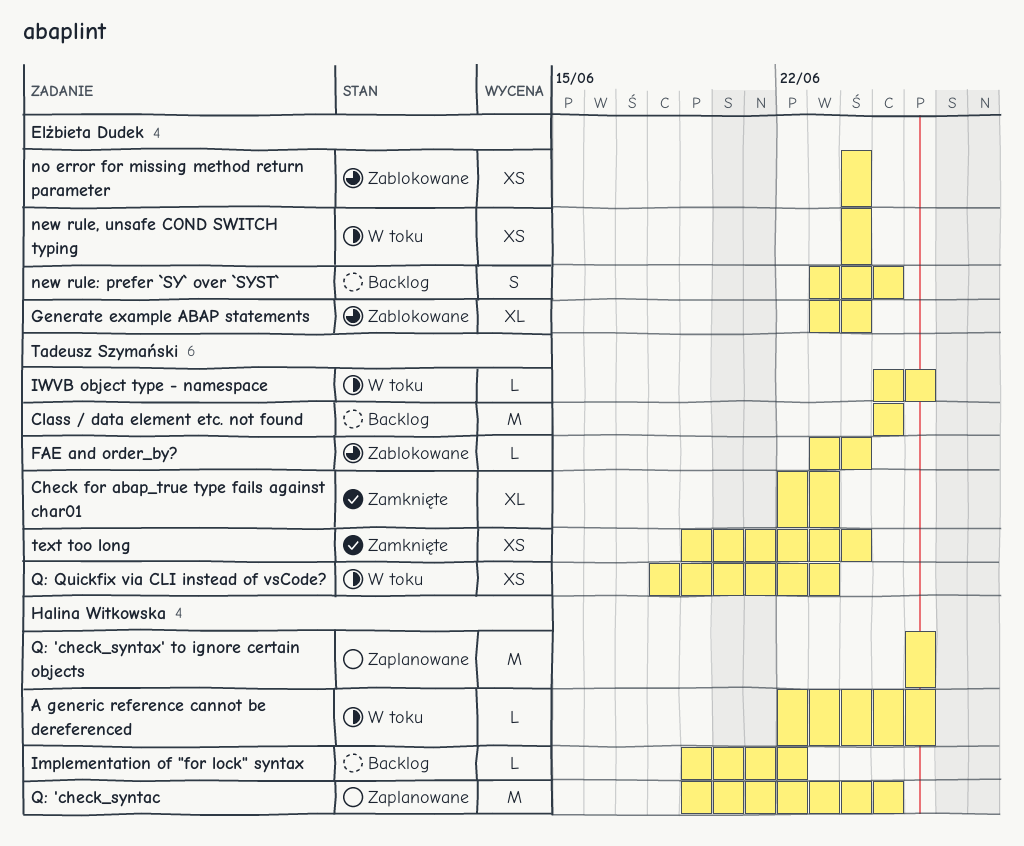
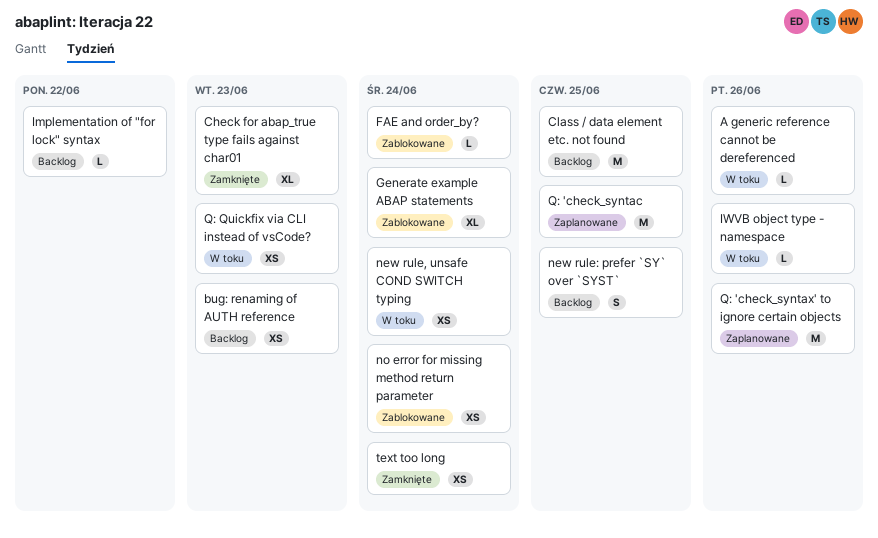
bug: renaming of AUTH reference: none -> present

